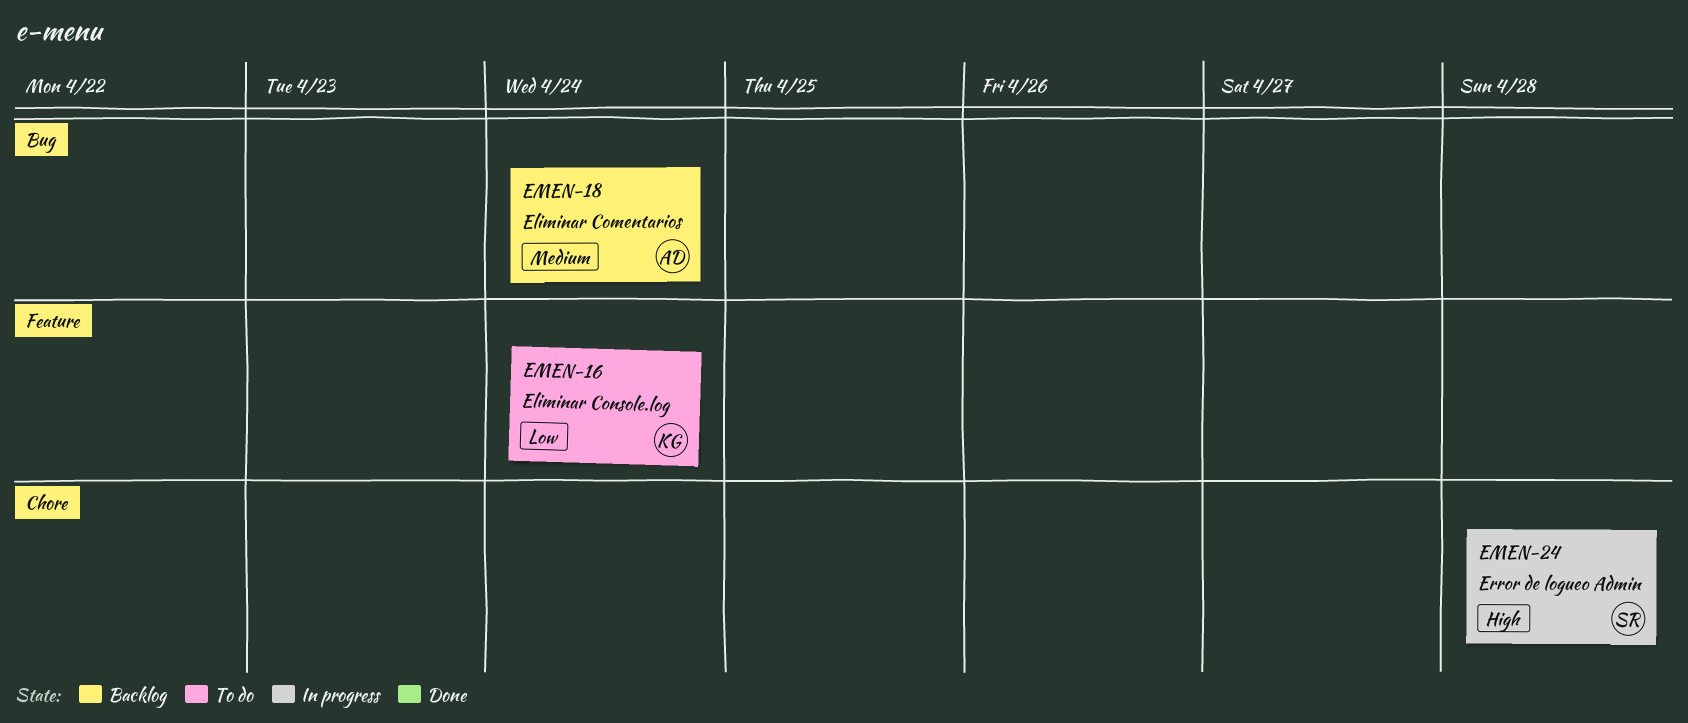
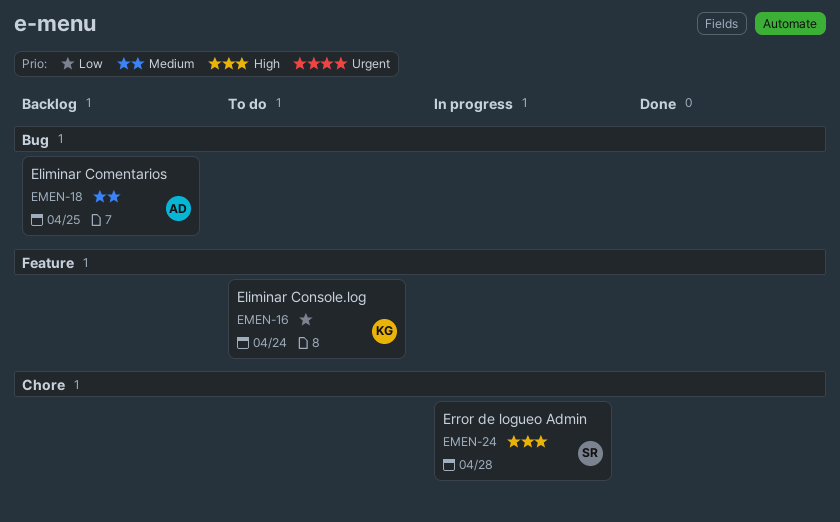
EMEN-18, due: Apr 24 -> Apr 25

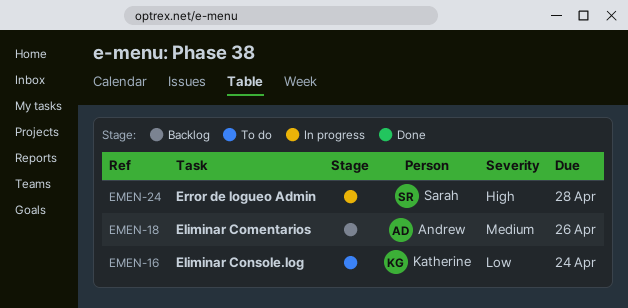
EMEN-18, due: Apr 25 -> Apr 26

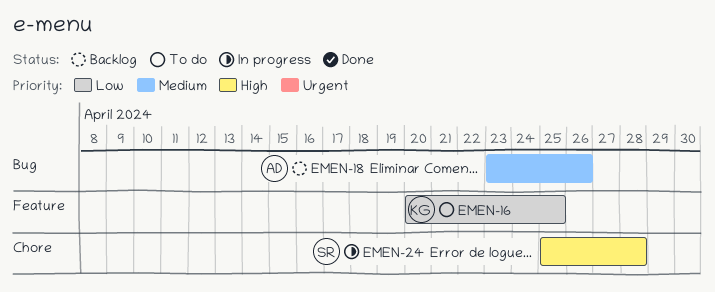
EMEN-16, due: Apr 24 -> Apr 25

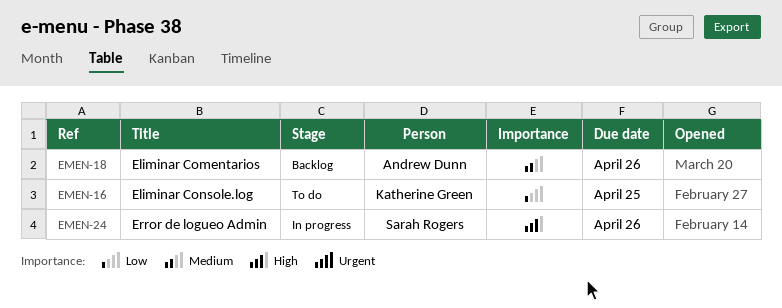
EMEN-24, due: Apr 28 -> Apr 26

